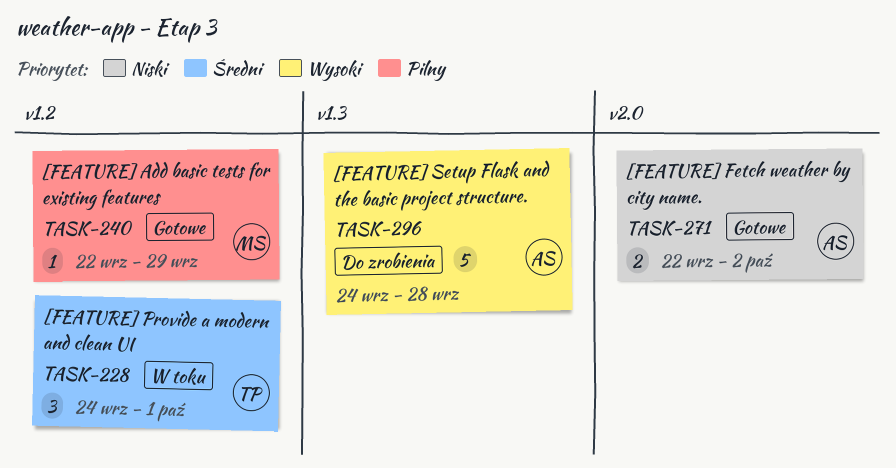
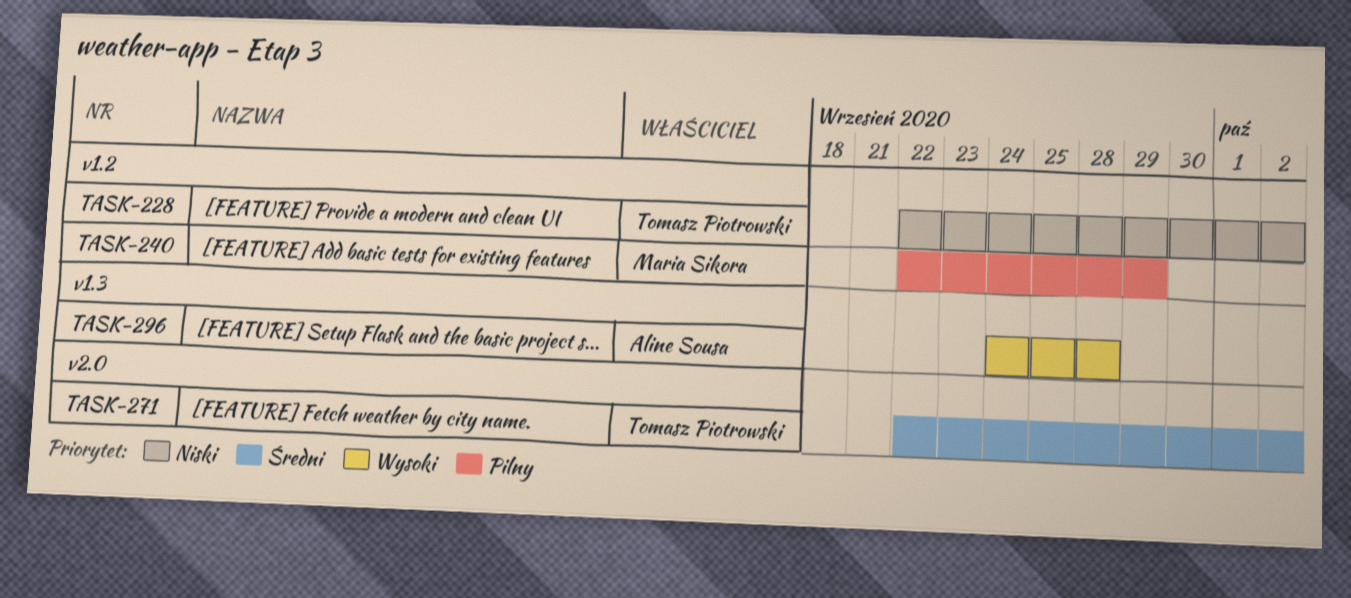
TASK-228, priority: Średni -> Niski
TASK-228, start: Sep 24 -> Sep 22
TASK-228, due: Oct 1 -> Oct 2
TASK-271, owner: Aline Sousa -> Tomasz Piotrowski
TASK-271, priority: Niski -> Średni

